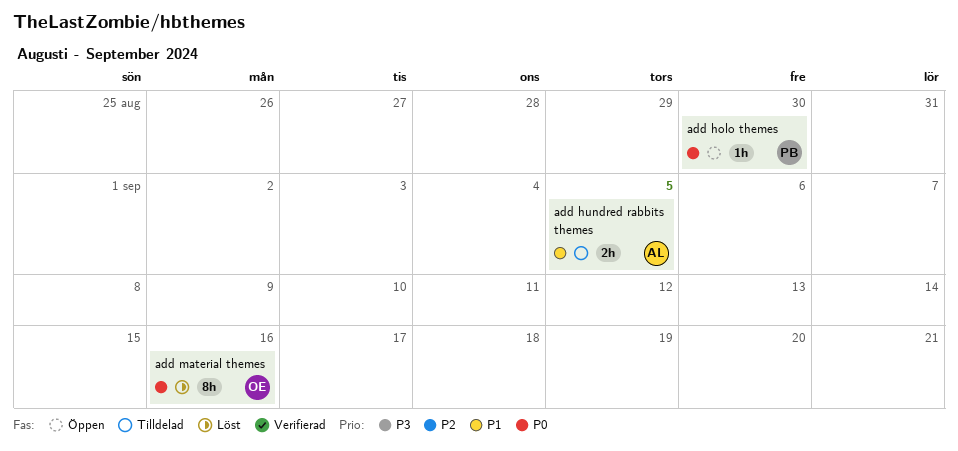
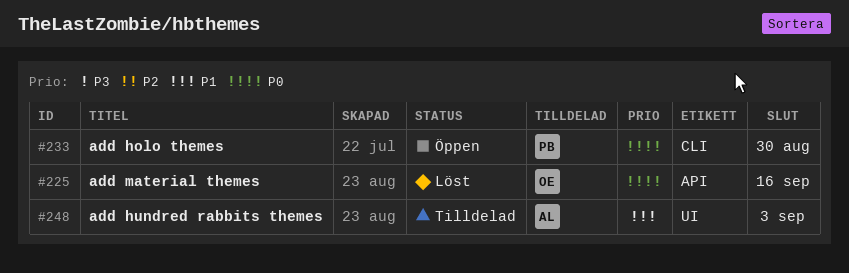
add hundred rabbits themes, due: Sep 5 -> Sep 3

